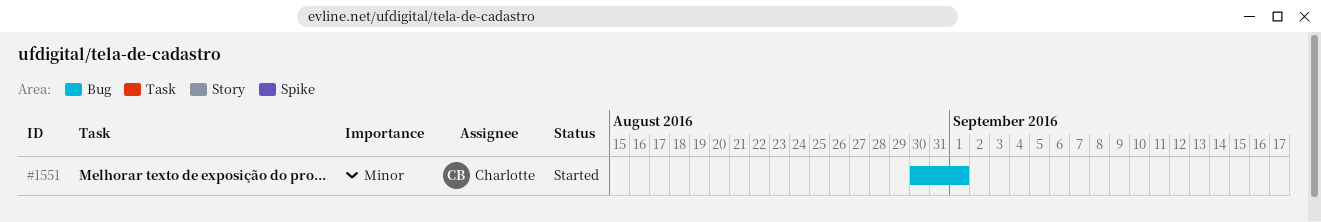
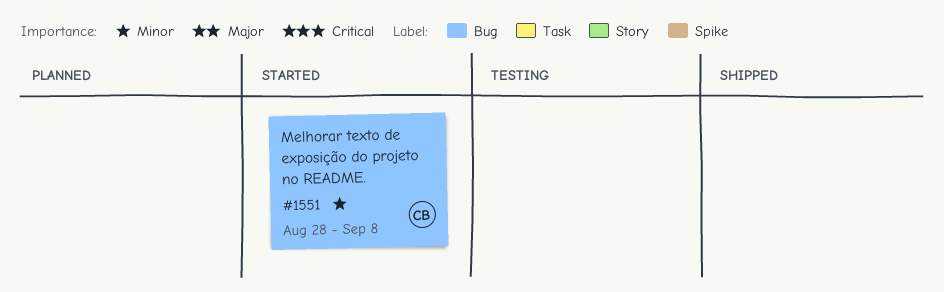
#1551, start: Aug 30 -> Aug 28
#1551, due: Sep 1 -> Sep 8

